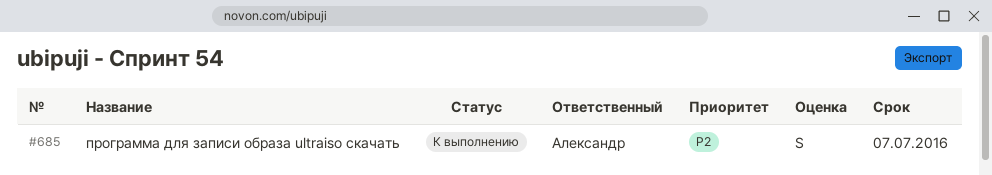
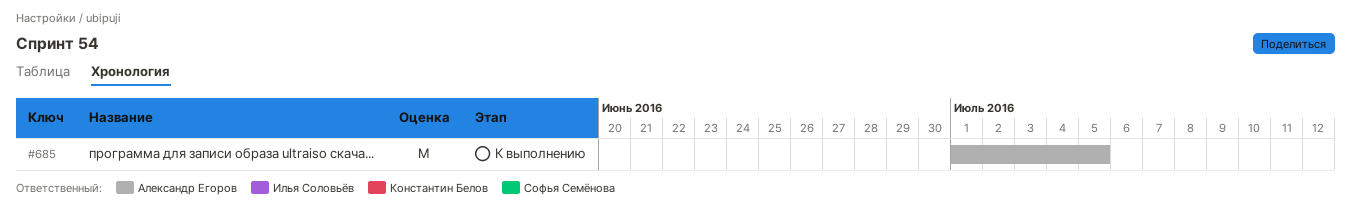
#685, estimate: S -> M
#685, due: Jul 7 -> Jul 5

